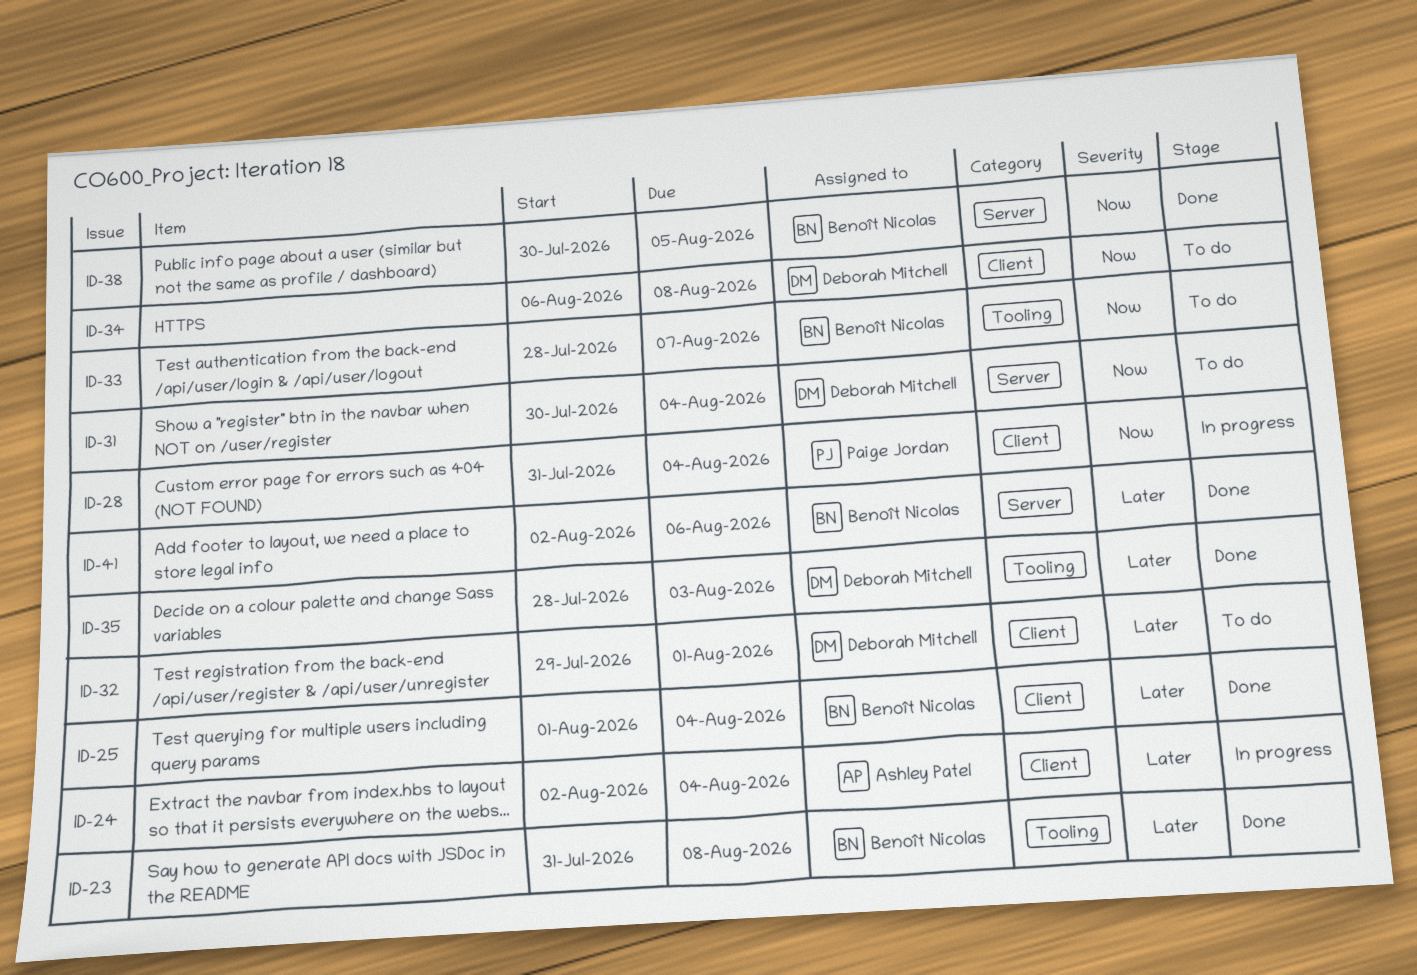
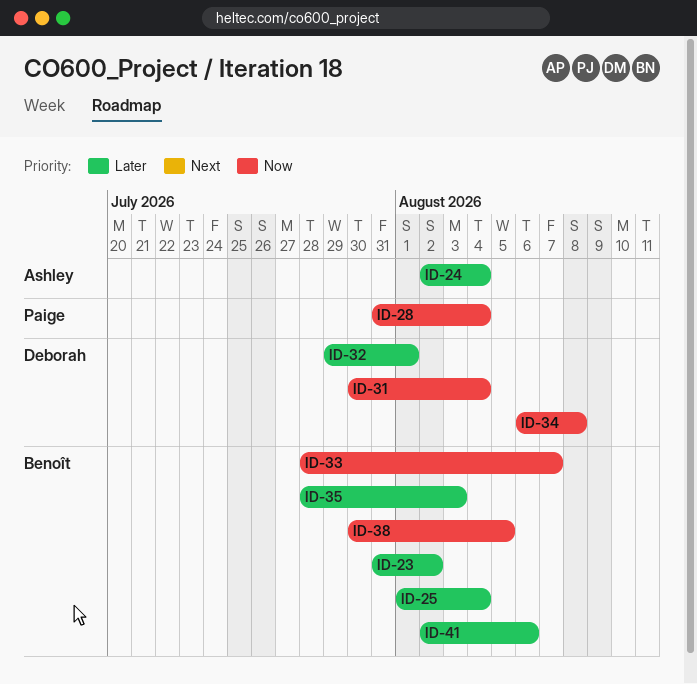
ID-23, due: Aug 8 -> Aug 2
ID-35, owner: Deborah Mitchell -> Benoît Nicolas

